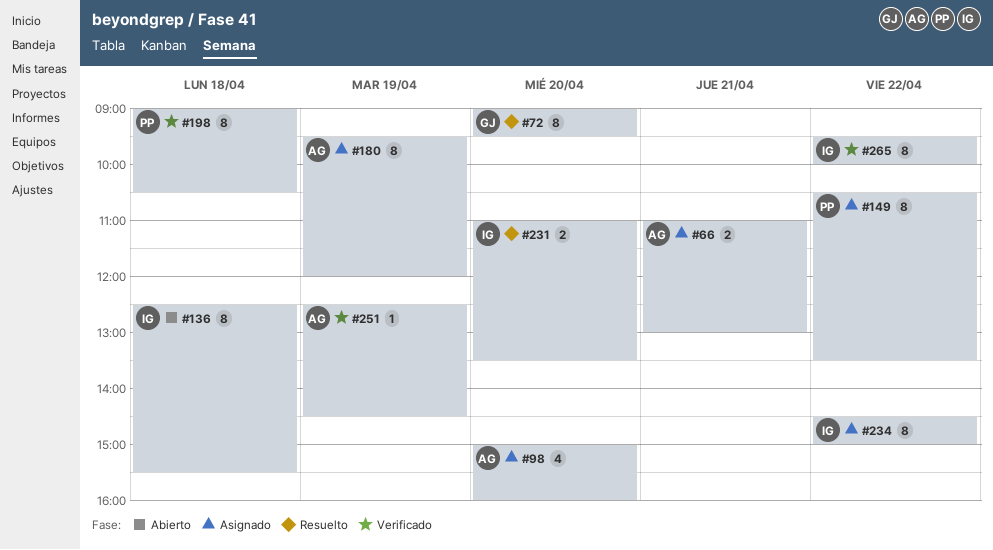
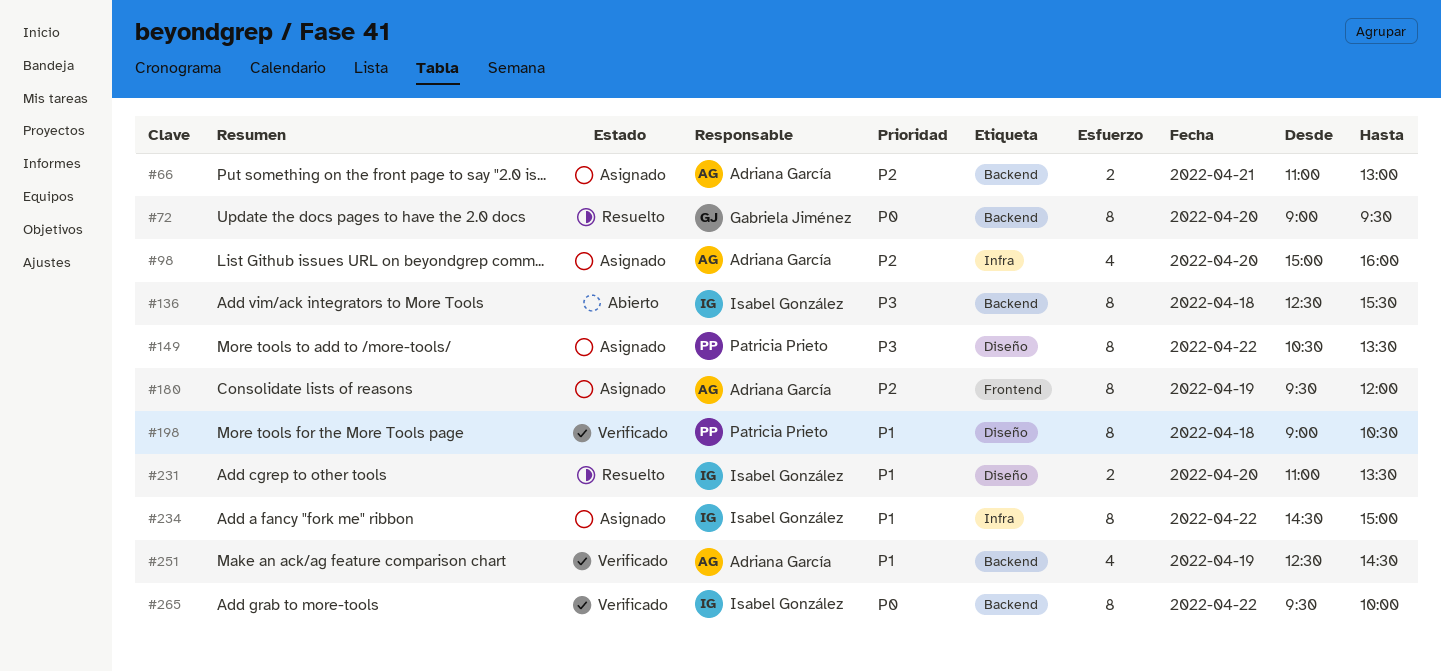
#251, estimate: 1 -> 4

